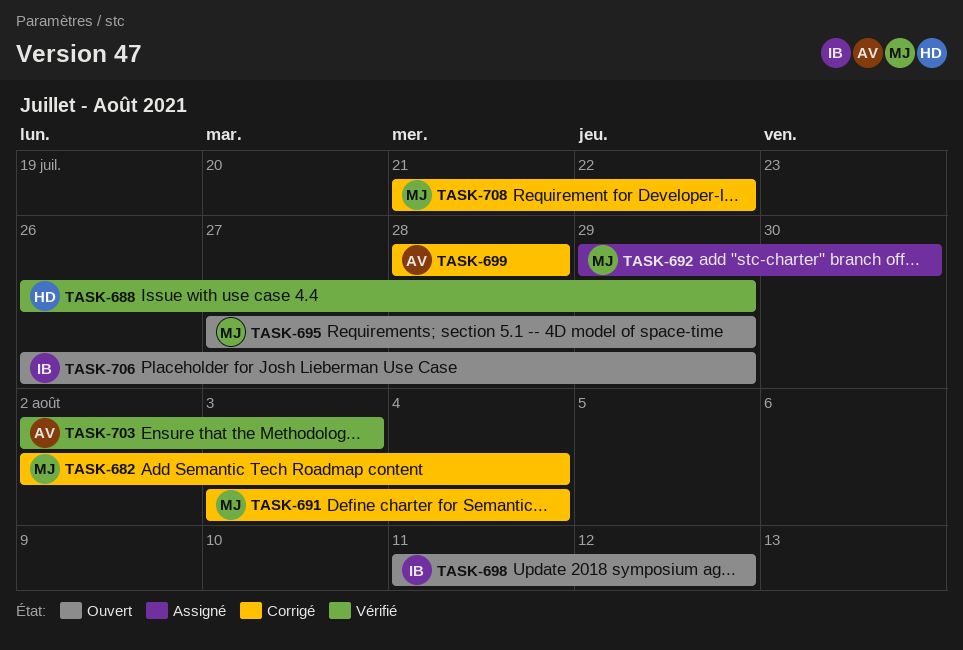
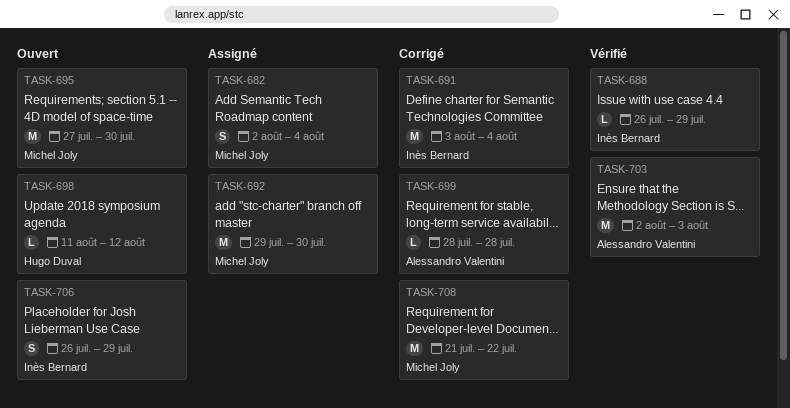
TASK-682, status: Corrigé -> Assigné
TASK-688, owner: Hugo Duval -> Inès Bernard
TASK-691, owner: Michel Joly -> Inès Bernard
TASK-695, due: Jul 29 -> Jul 30
TASK-698, owner: Inès Bernard -> Hugo Duval

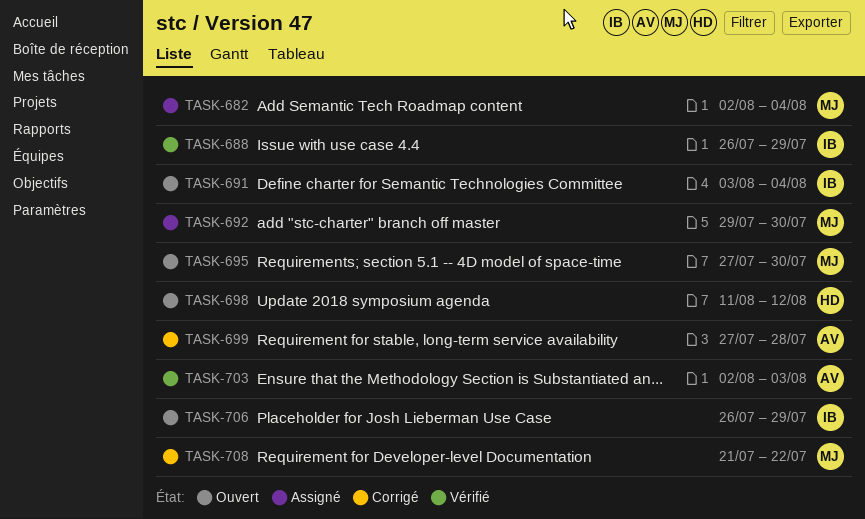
TASK-691, status: Corrigé -> Ouvert
TASK-699, start: Jul 28 -> Jul 27

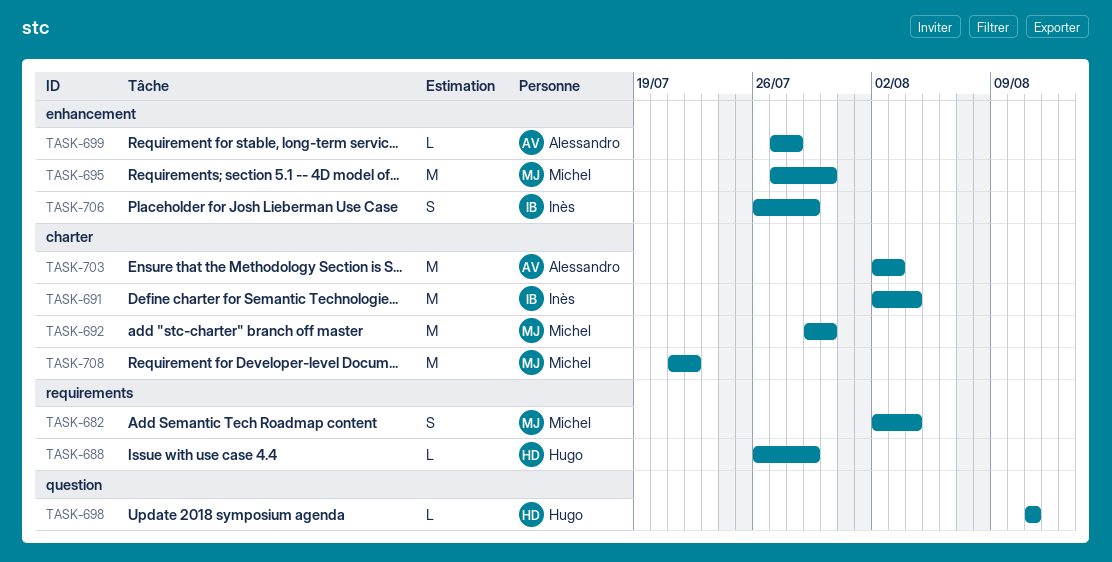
TASK-688, owner: Inès -> Hugo
TASK-691, start: Aug 3 -> Aug 2
TASK-698, due: Aug 12 -> Aug 11

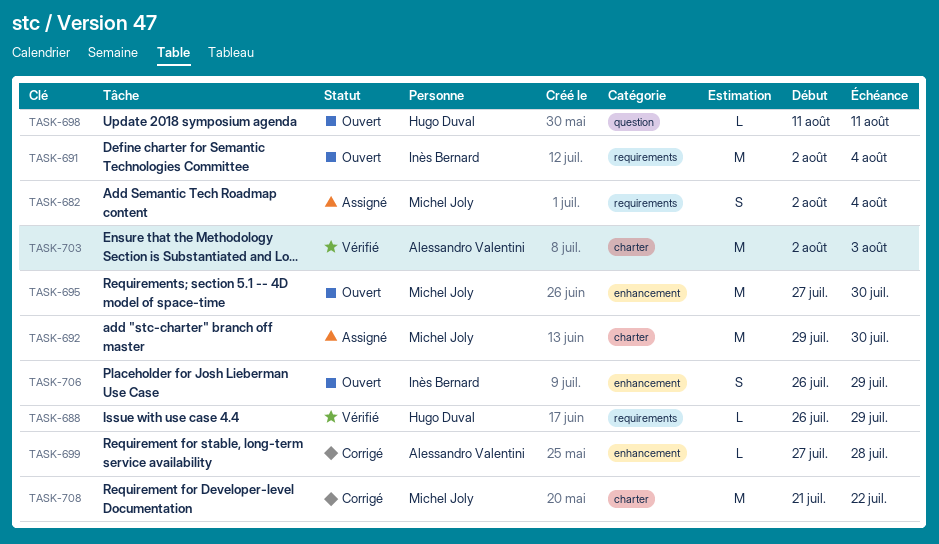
TASK-691, label: charter -> requirements

